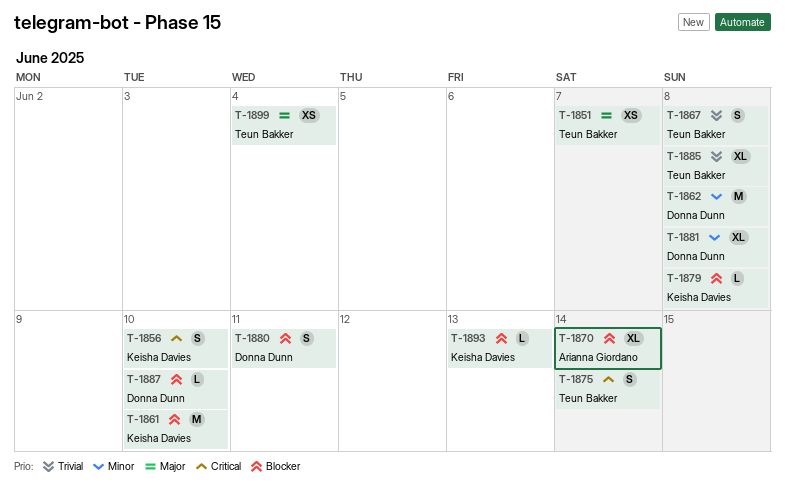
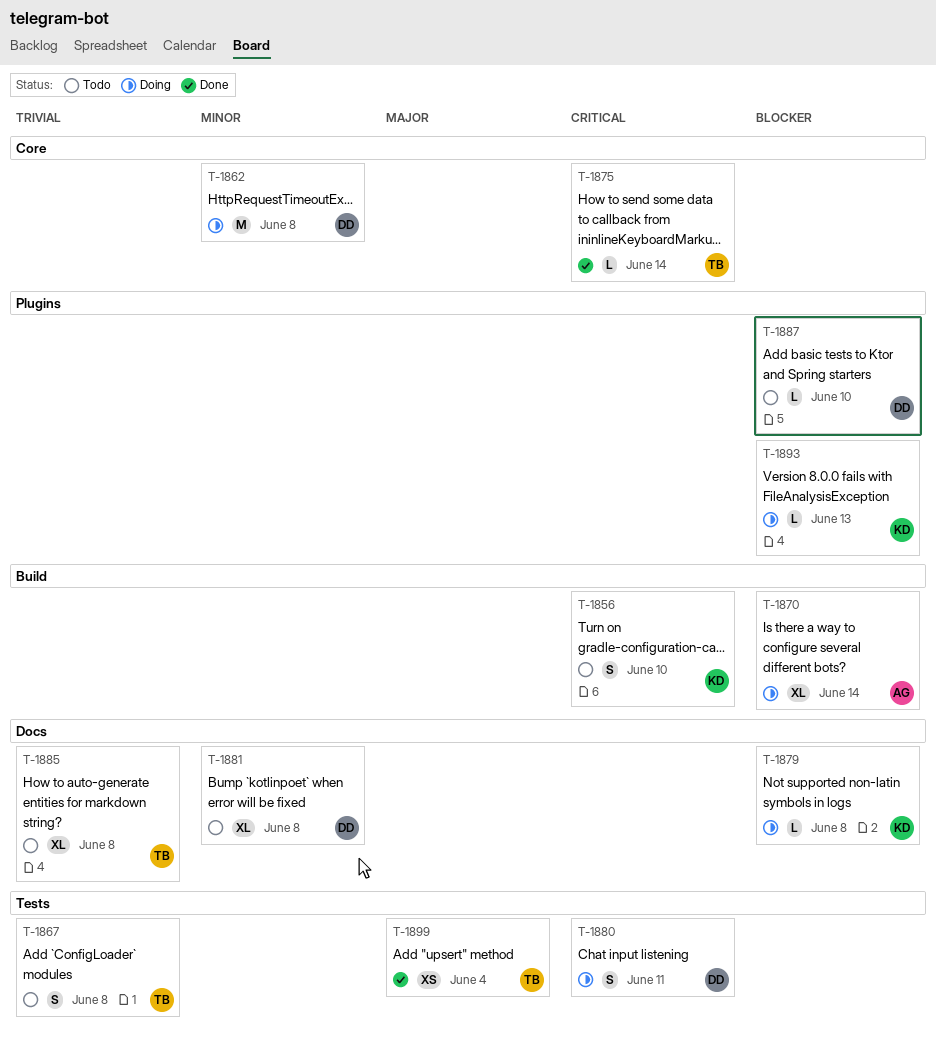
T-1851: present -> none
T-1861: present -> none
T-1875, estimate: S -> L
T-1880, priority: Blocker -> Critical

